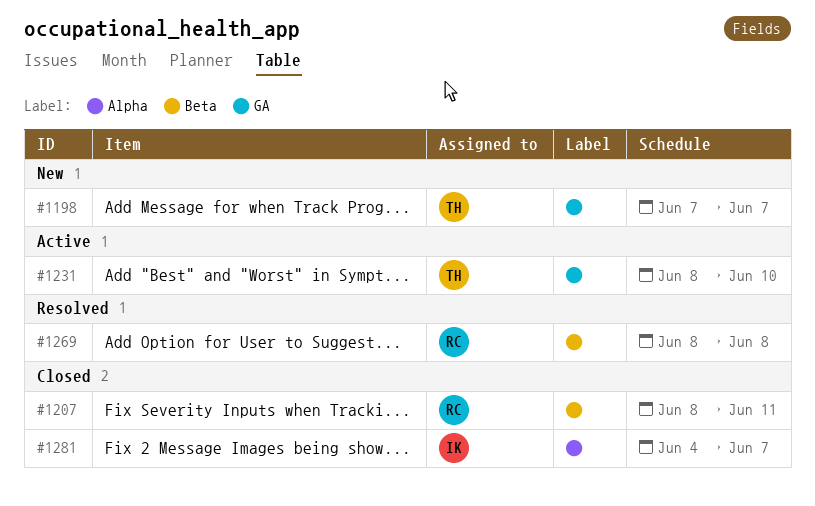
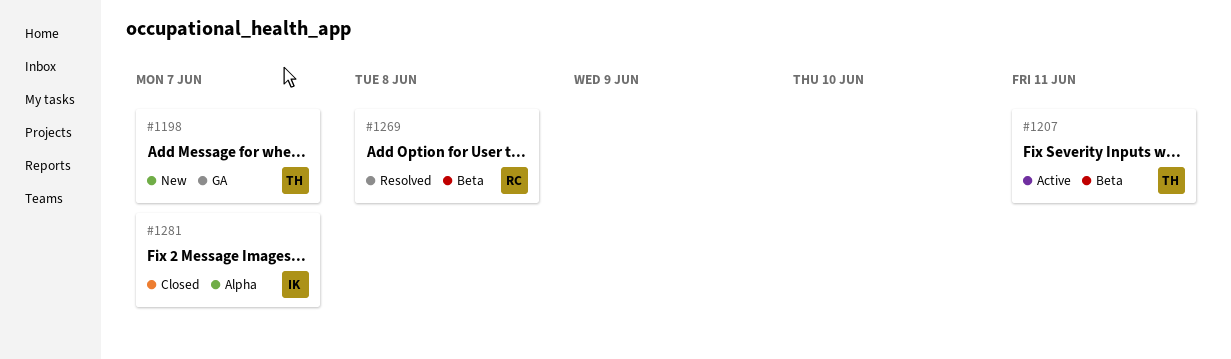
#1207, status: Closed -> Active
#1207, owner: RC -> TH
#1231: present -> none

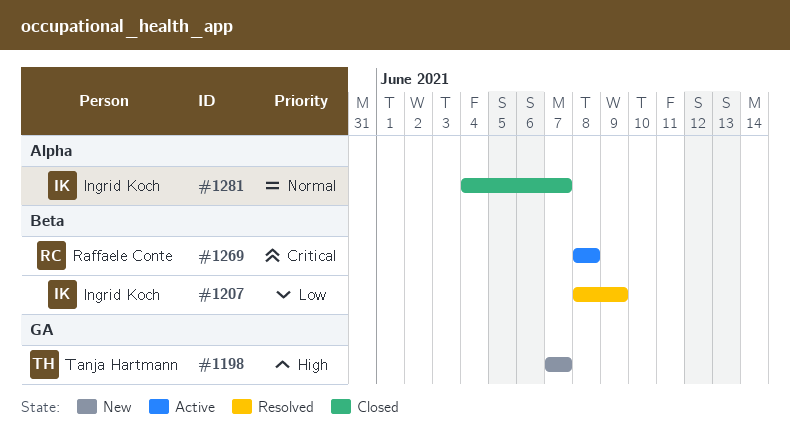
#1207, status: Active -> Resolved
#1207, owner: Tanja Hartmann -> Ingrid Koch
#1207, due: Jun 11 -> Jun 9
#1269, status: Resolved -> Active

